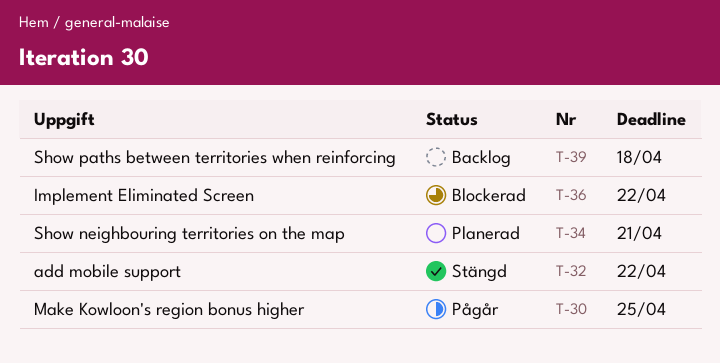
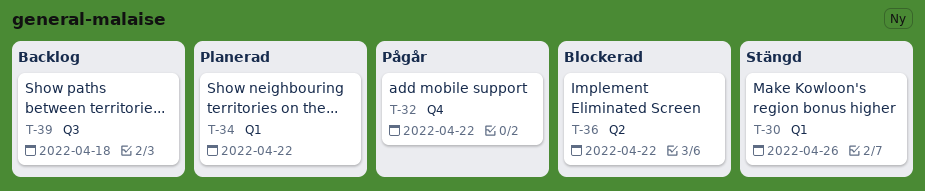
T-30, status: Pågår -> Stängd
T-30, due: Apr 25 -> Apr 26
T-32, status: Stängd -> Pågår
T-34, due: Apr 21 -> Apr 22

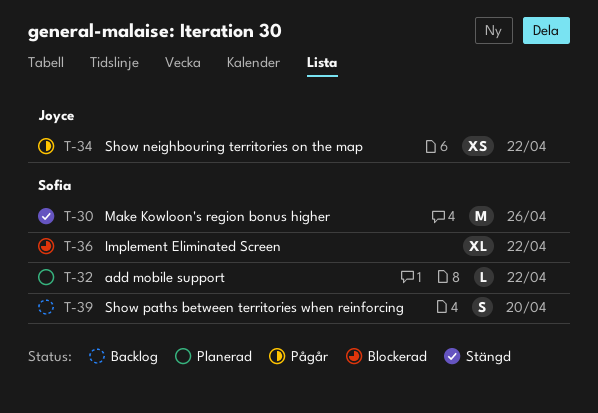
T-32, status: Pågår -> Planerad
T-34, status: Planerad -> Pågår
T-39, due: Apr 18 -> Apr 20

